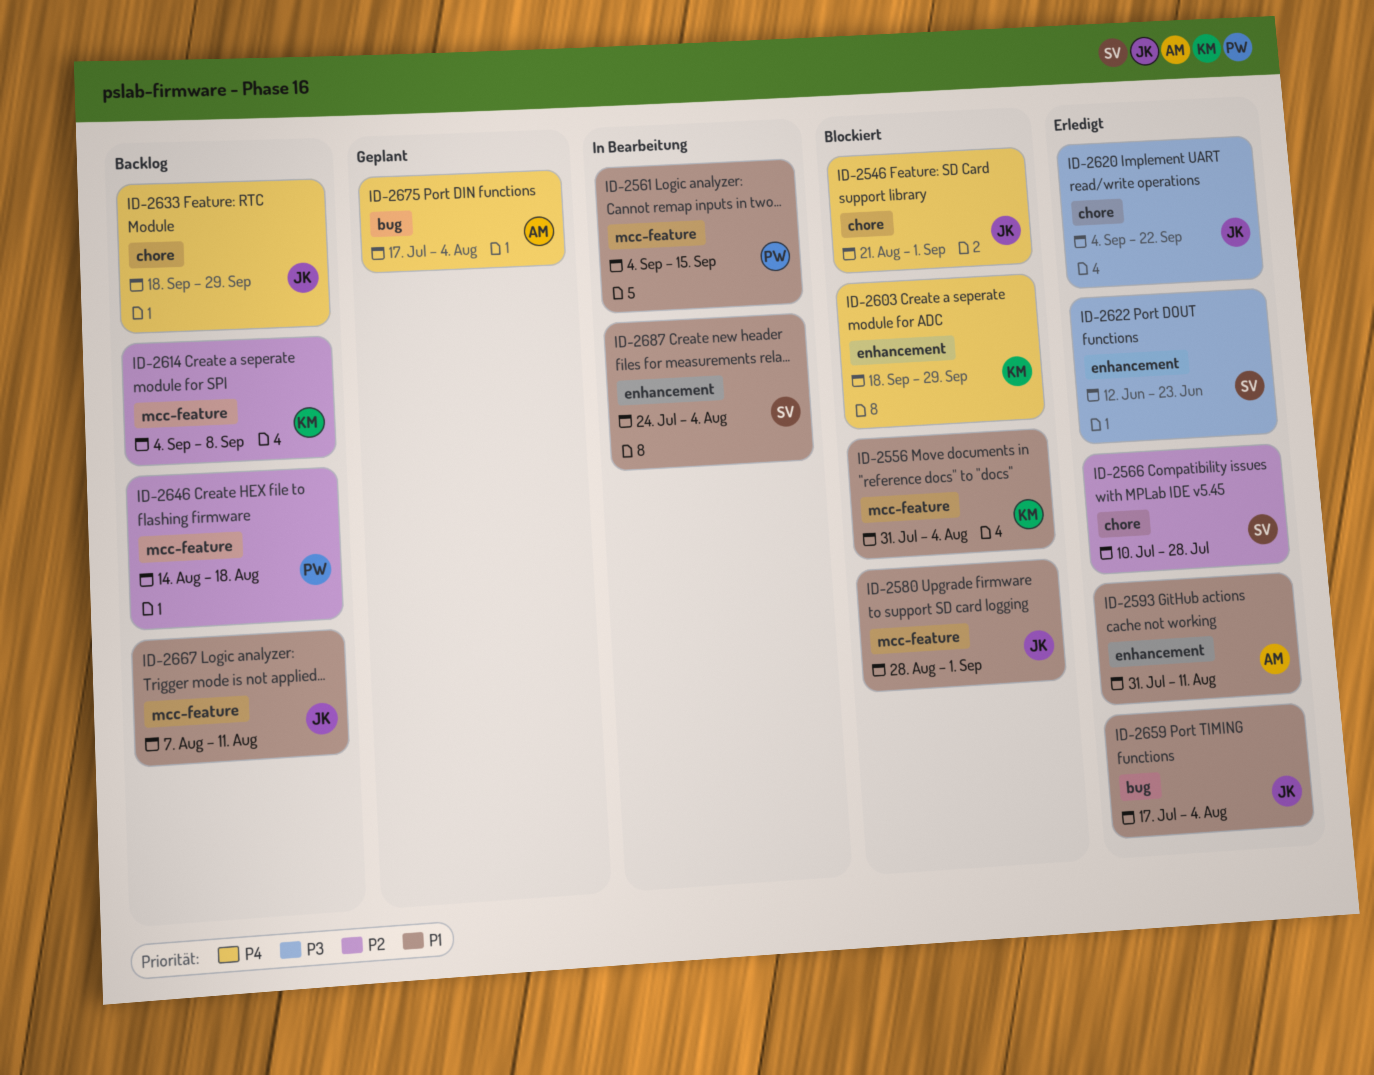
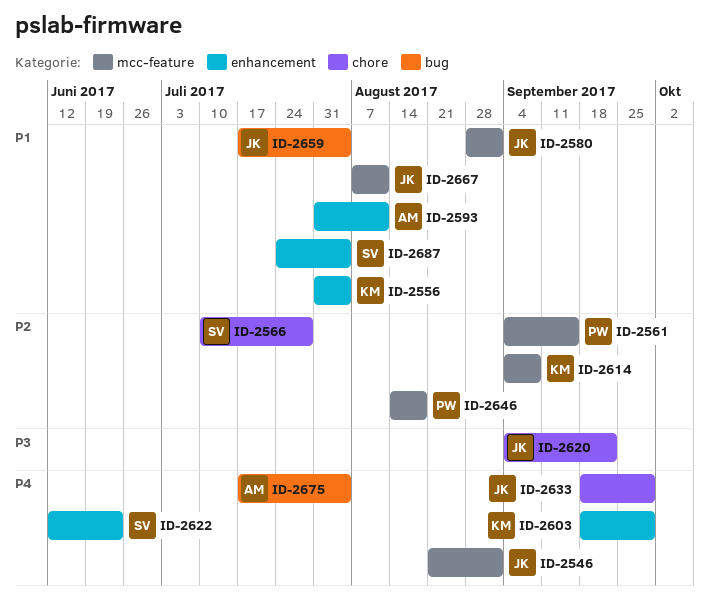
ID-2546, label: chore -> mcc-feature
ID-2556, label: mcc-feature -> enhancement
ID-2561, priority: P1 -> P2
ID-2622, priority: P3 -> P4

